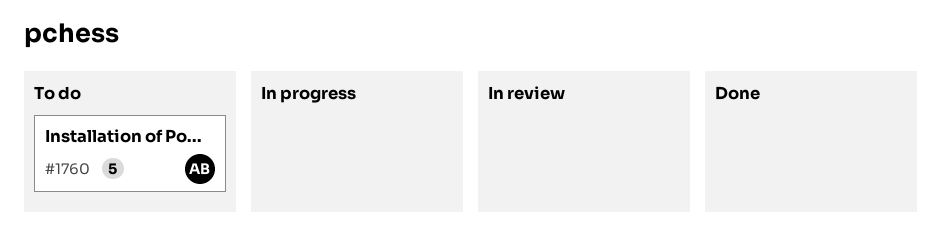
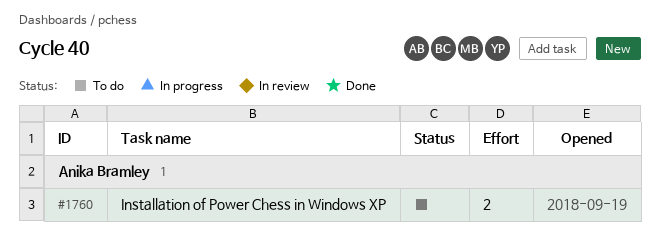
#1760, estimate: 5 -> 2

